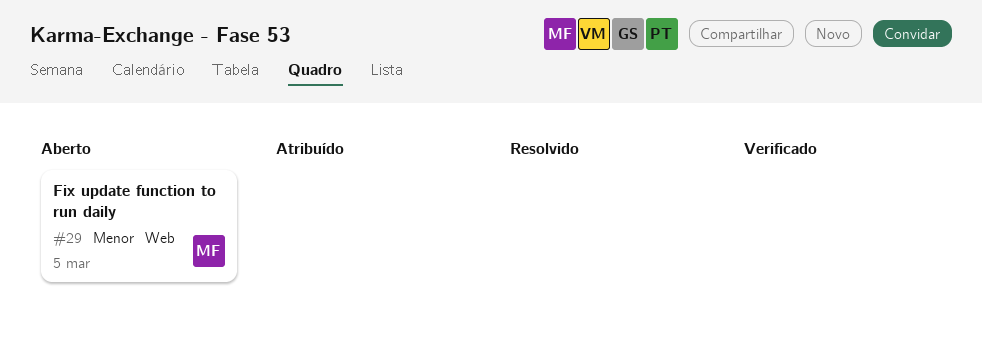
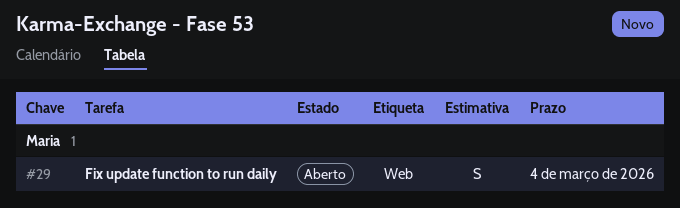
#29, due: Mar 5 -> Mar 4

